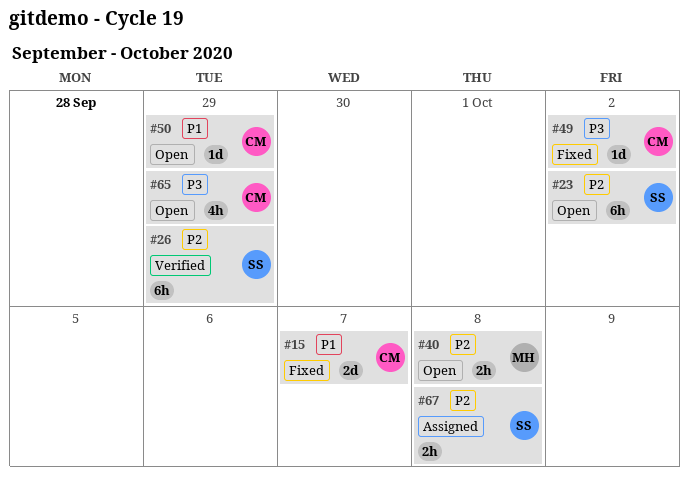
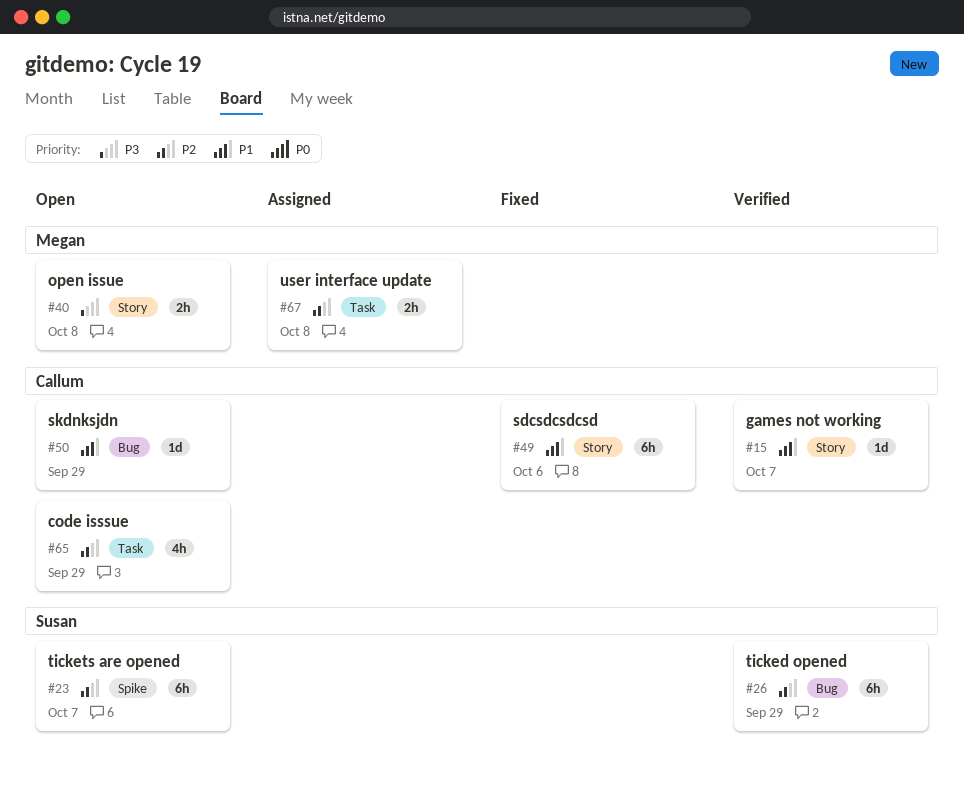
#15, status: Fixed -> Verified
#15, estimate: 2d -> 1d
#23, due: Oct 2 -> Oct 7
#40, priority: P2 -> P3
#49, priority: P3 -> P1
#49, estimate: 1d -> 6h
#49, due: Oct 2 -> Oct 6
#65, priority: P3 -> P2
#67, owner: Susan -> Megan

